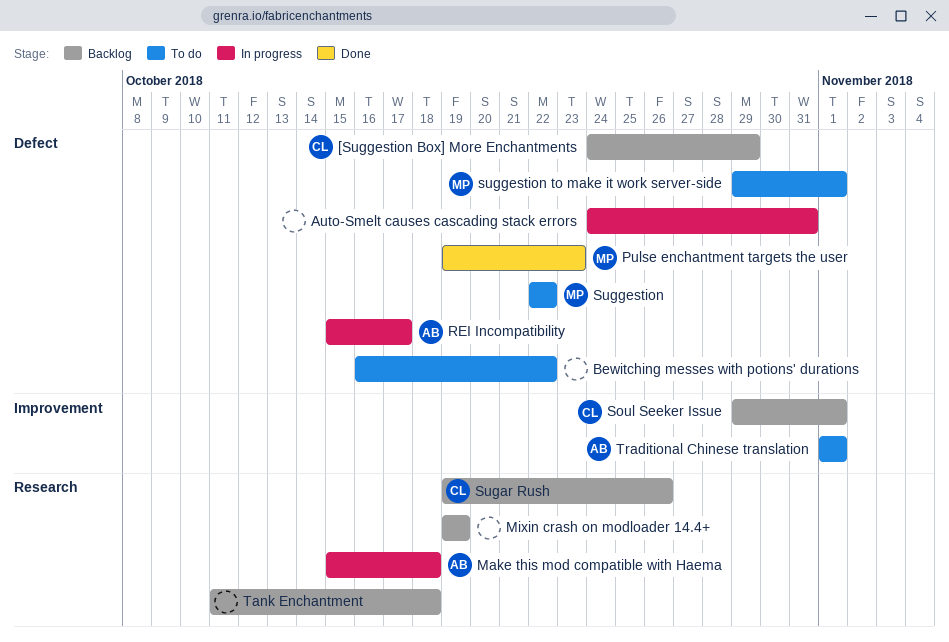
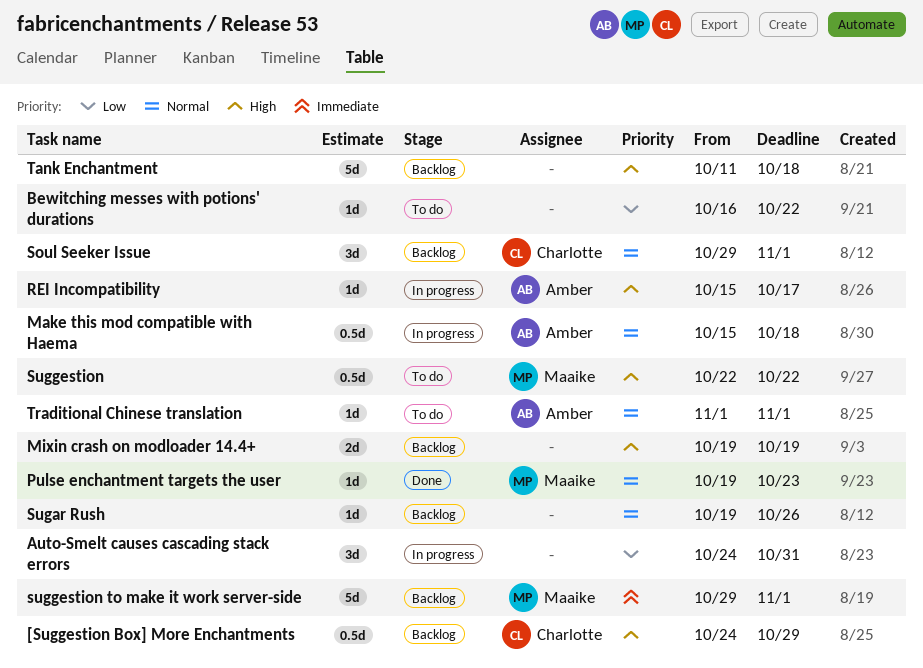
Sugar Rush, owner: Charlotte -> none
suggestion to make it work server-side, status: To do -> Backlog

